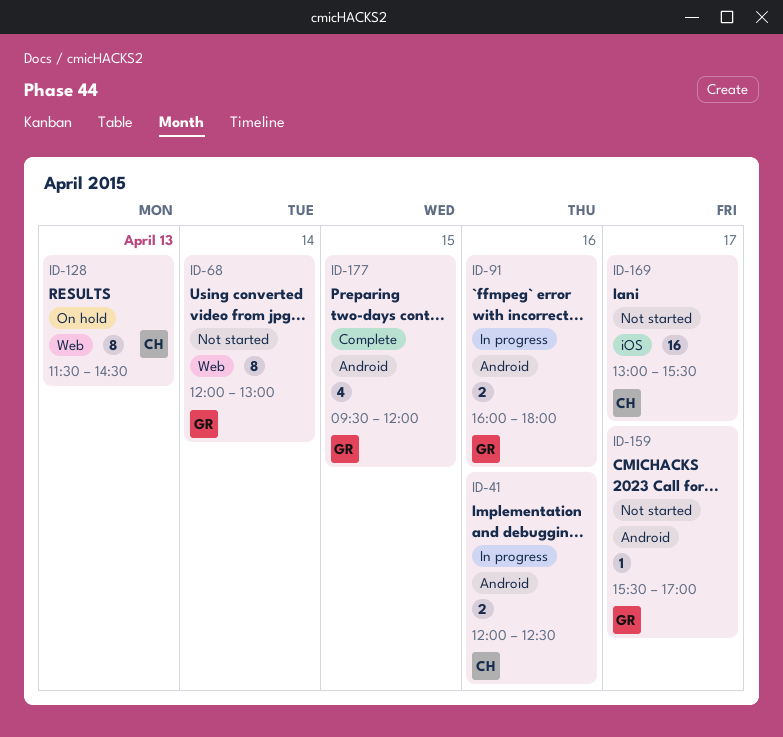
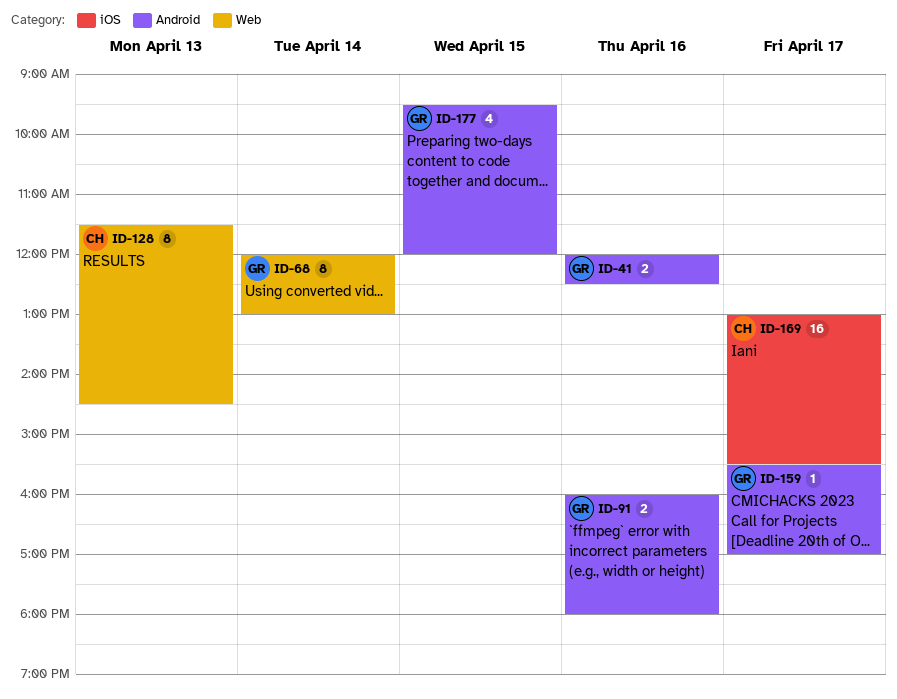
ID-41, owner: CH -> GR

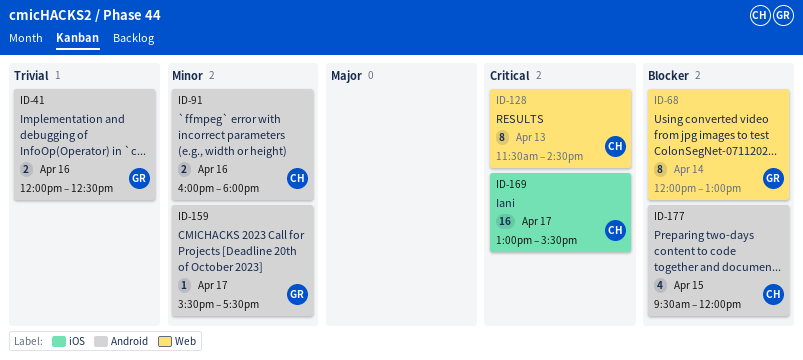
ID-91, owner: GR -> CH
ID-159, ends: 17:00 -> 17:30
ID-177, owner: GR -> CH

